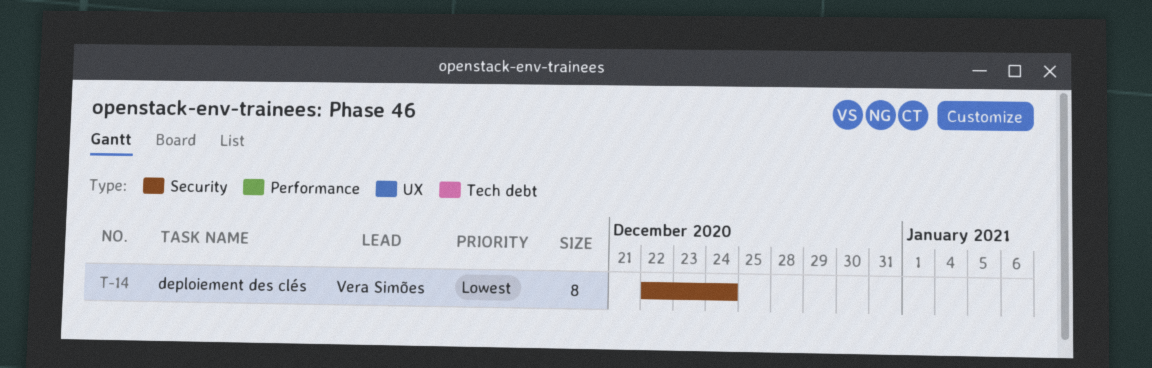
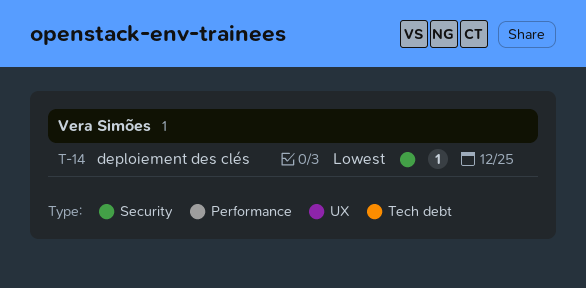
T-14, estimate: 8 -> 1
T-14, due: Dec 24 -> Dec 25

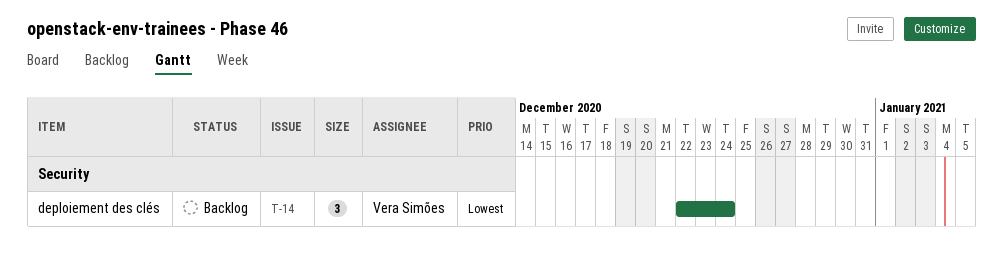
T-14, estimate: 1 -> 3
T-14, due: Dec 25 -> Dec 24

